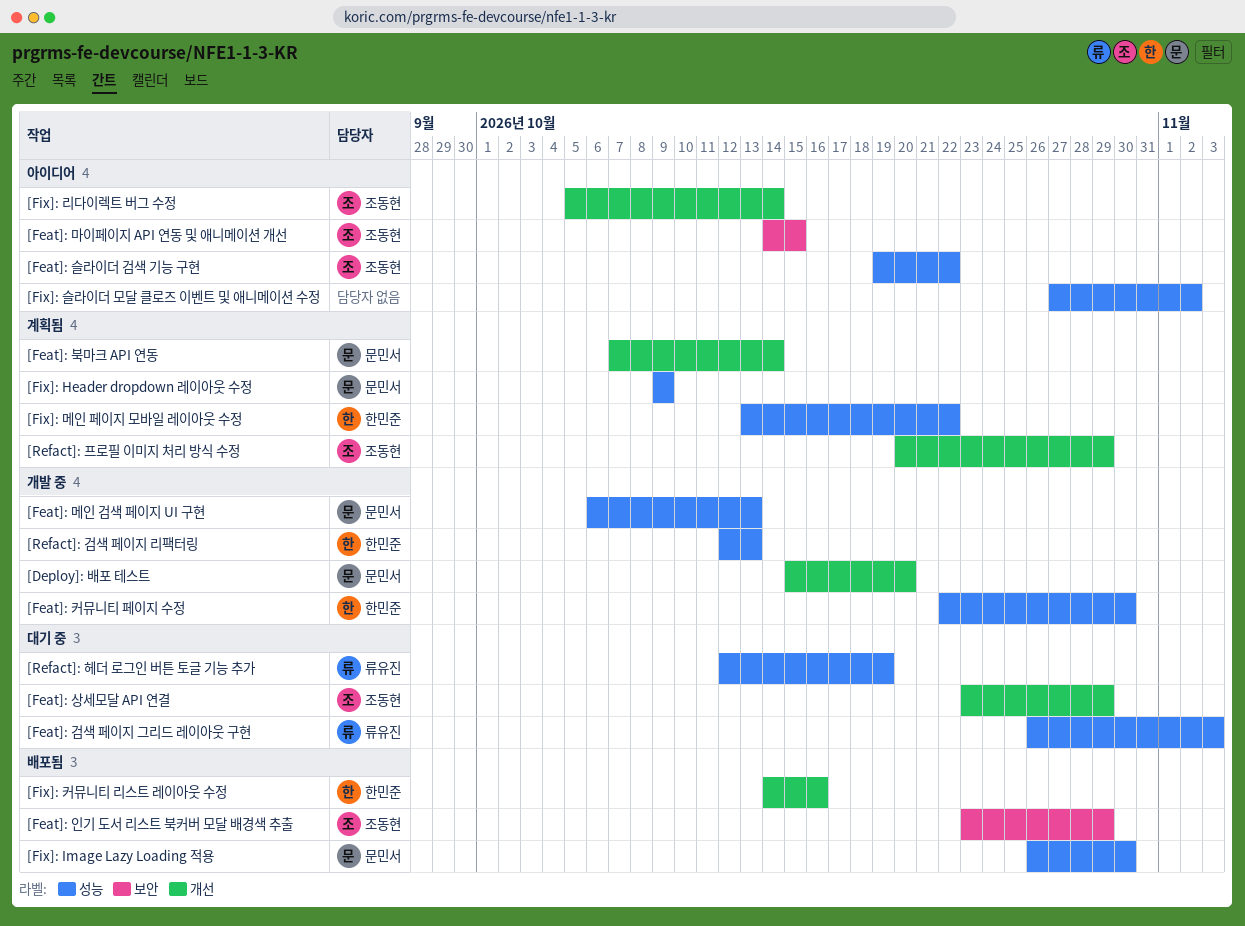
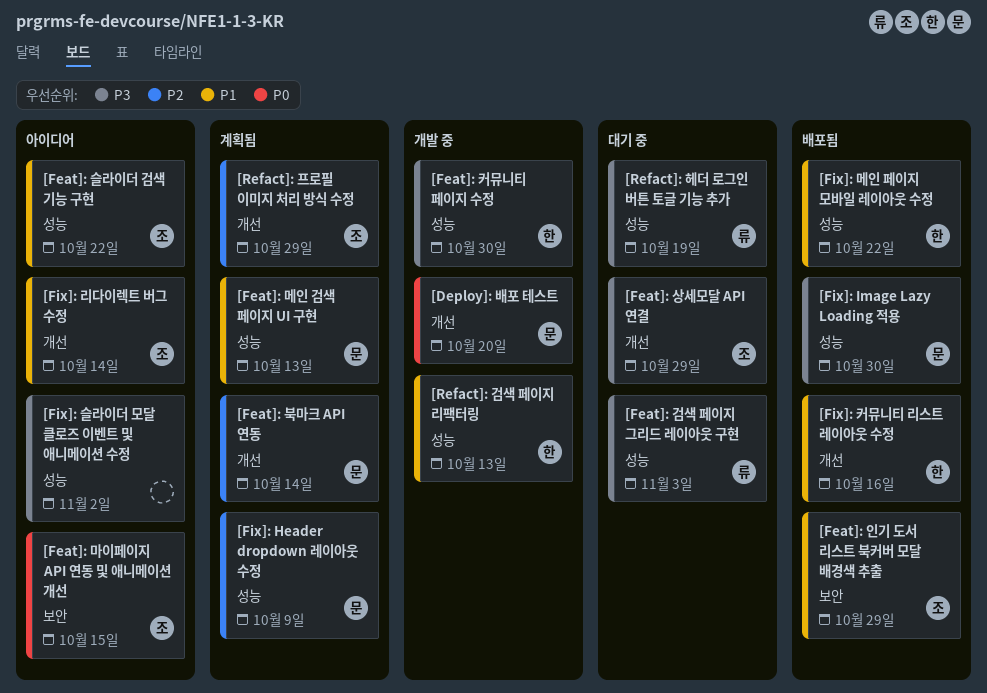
[Feat]: 메인 검색 페이지 UI 구현, status: 개발 중 -> 계획됨
[Fix]: 메인 페이지 모바일 레이아웃 수정, status: 계획됨 -> 배포됨

